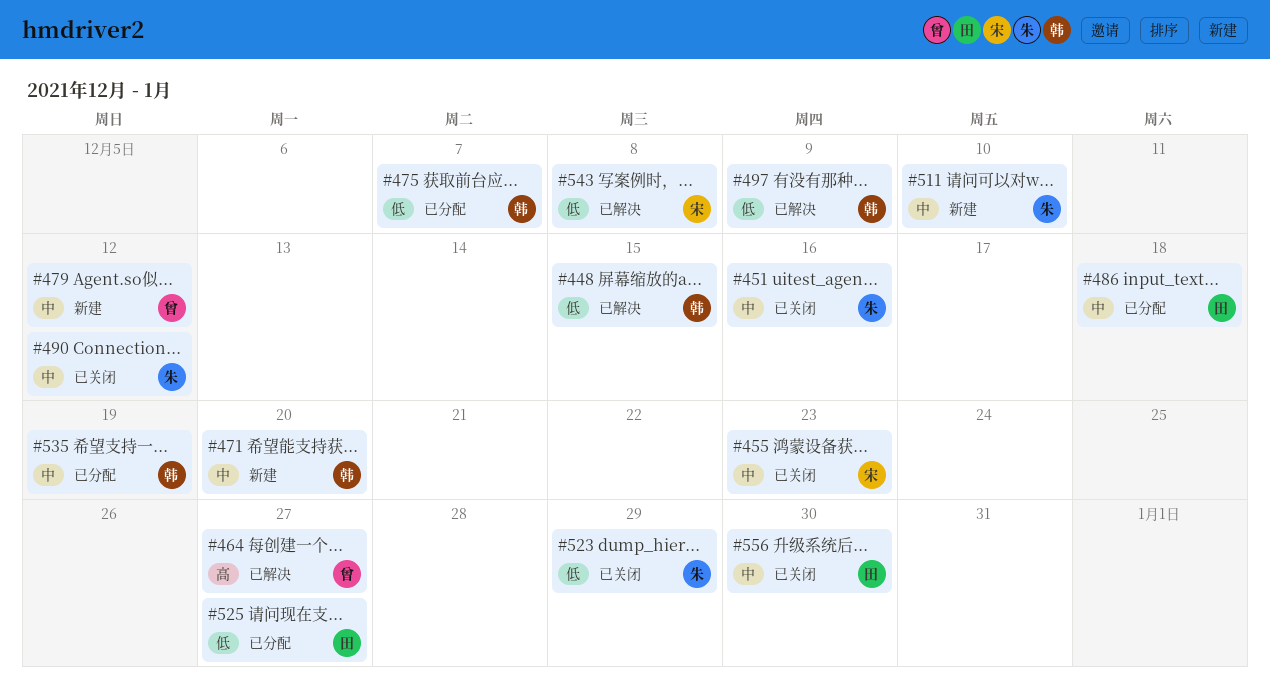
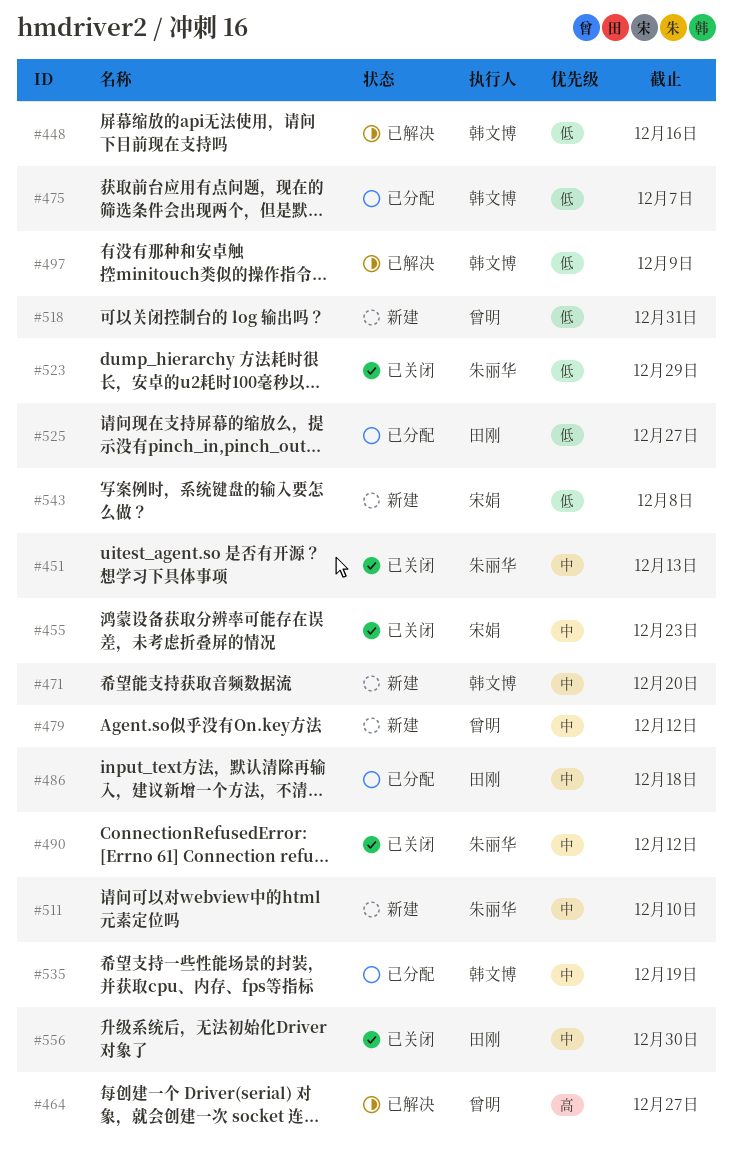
#448, due: Dec 15 -> Dec 16
#451, due: Dec 16 -> Dec 13
#518: none -> present
#543, status: 已解决 -> 新建

